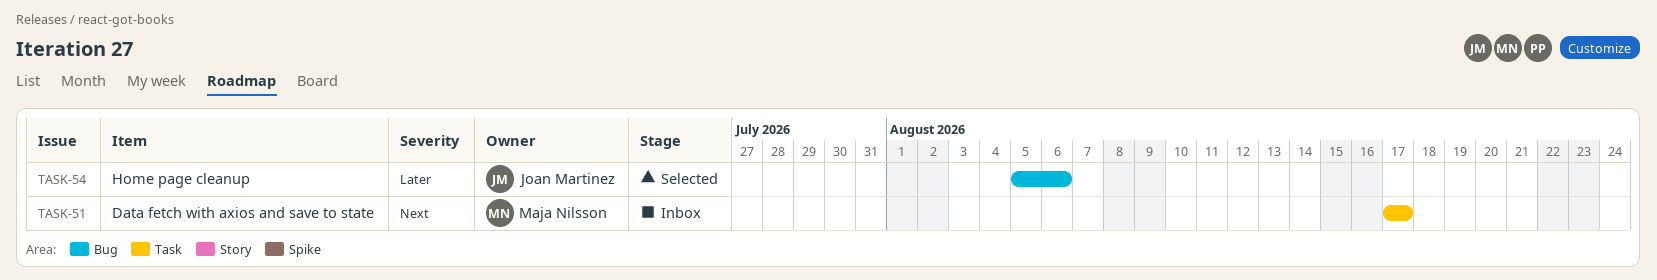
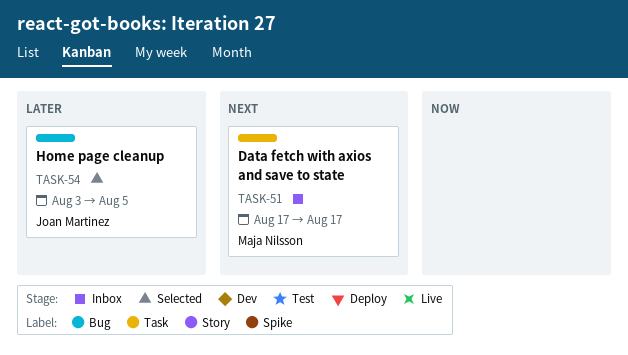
TASK-54, start: Aug 5 -> Aug 3
TASK-54, due: Aug 6 -> Aug 5

